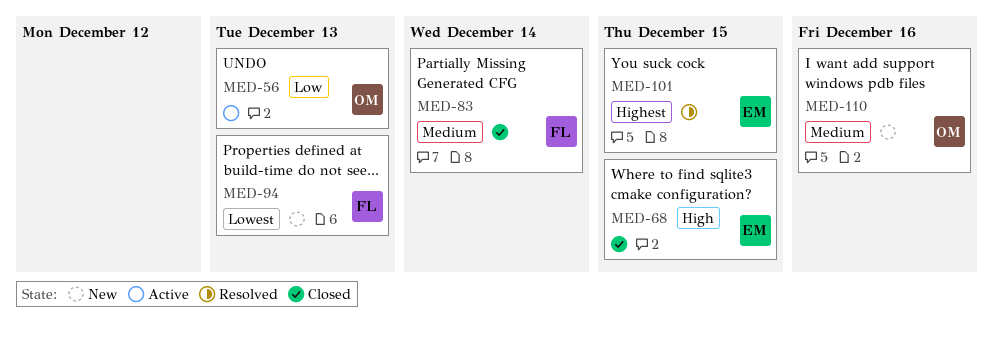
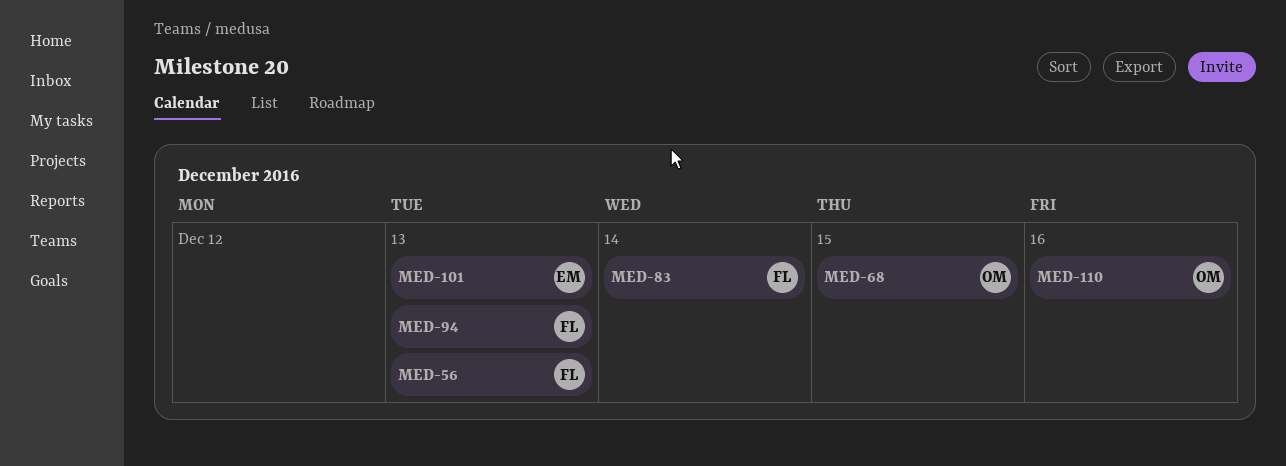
MED-56, owner: OM -> FL
MED-68, owner: EM -> OM
MED-101, due: Dec 15 -> Dec 13

